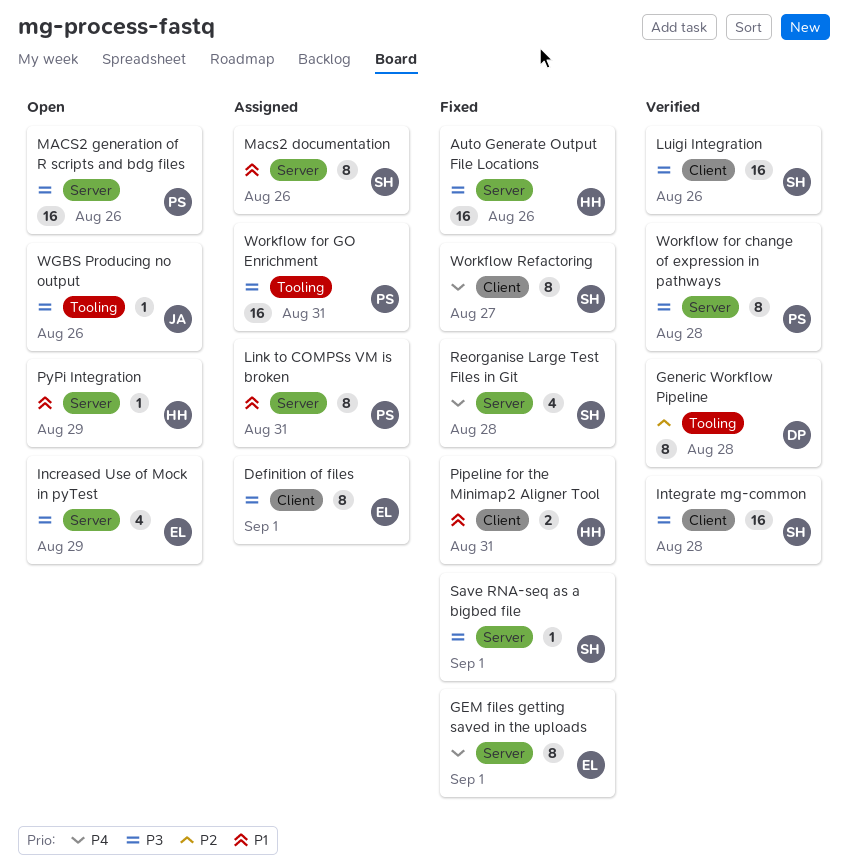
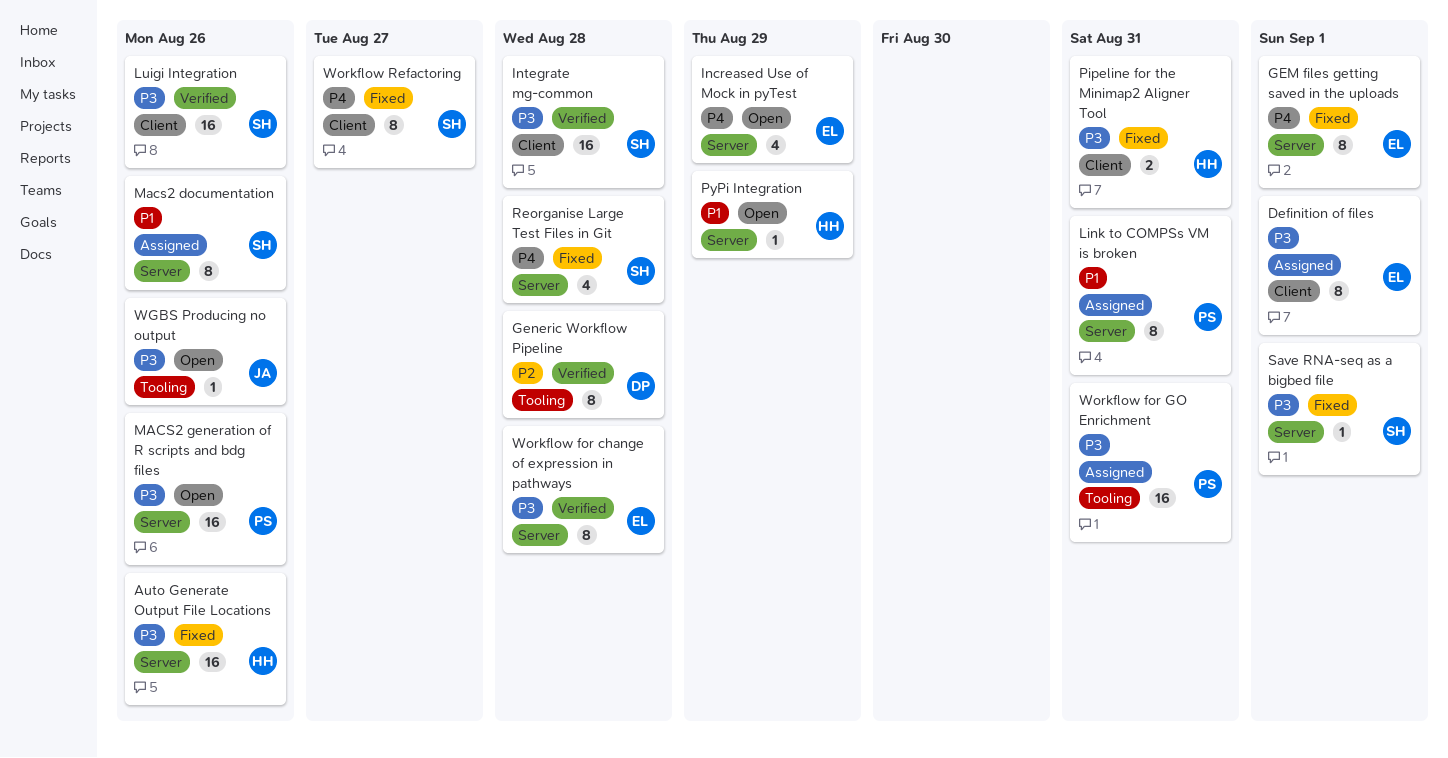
Increased Use of Mock in pyTest, priority: P3 -> P4
Pipeline for the Minimap2 Aligner Tool, priority: P1 -> P3
Workflow for change of expression in pathways, owner: PS -> EL

